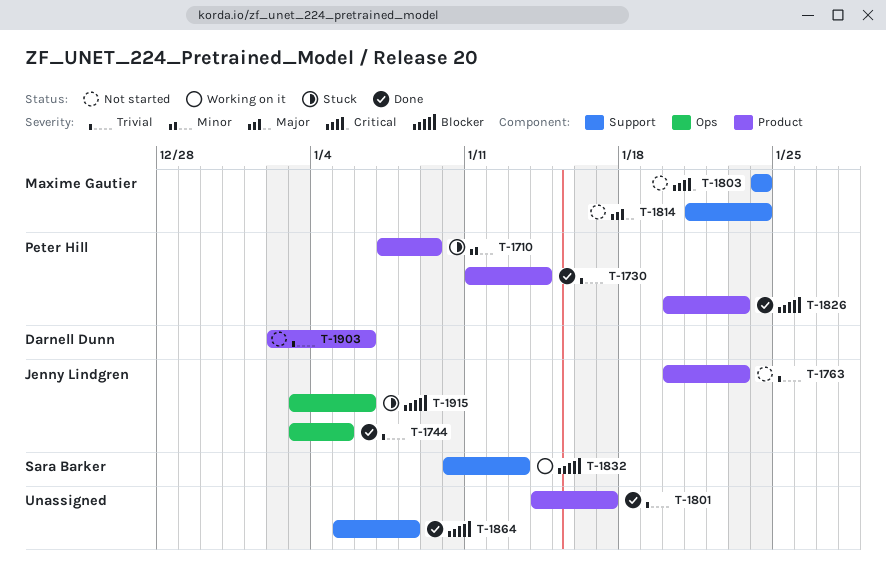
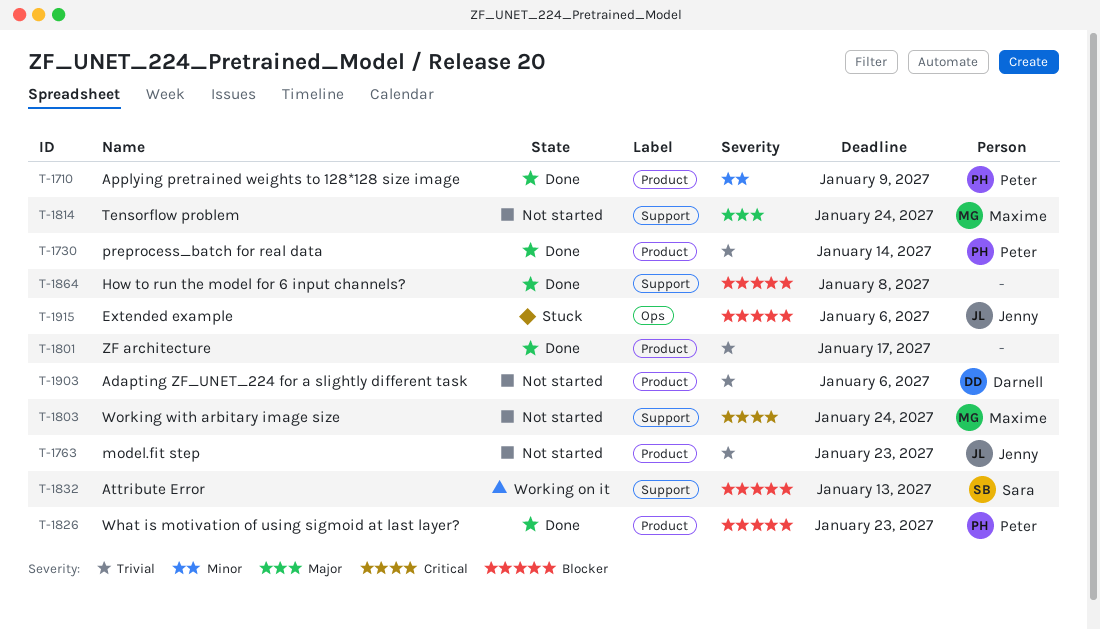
T-1710, status: Stuck -> Done
T-1744: present -> none

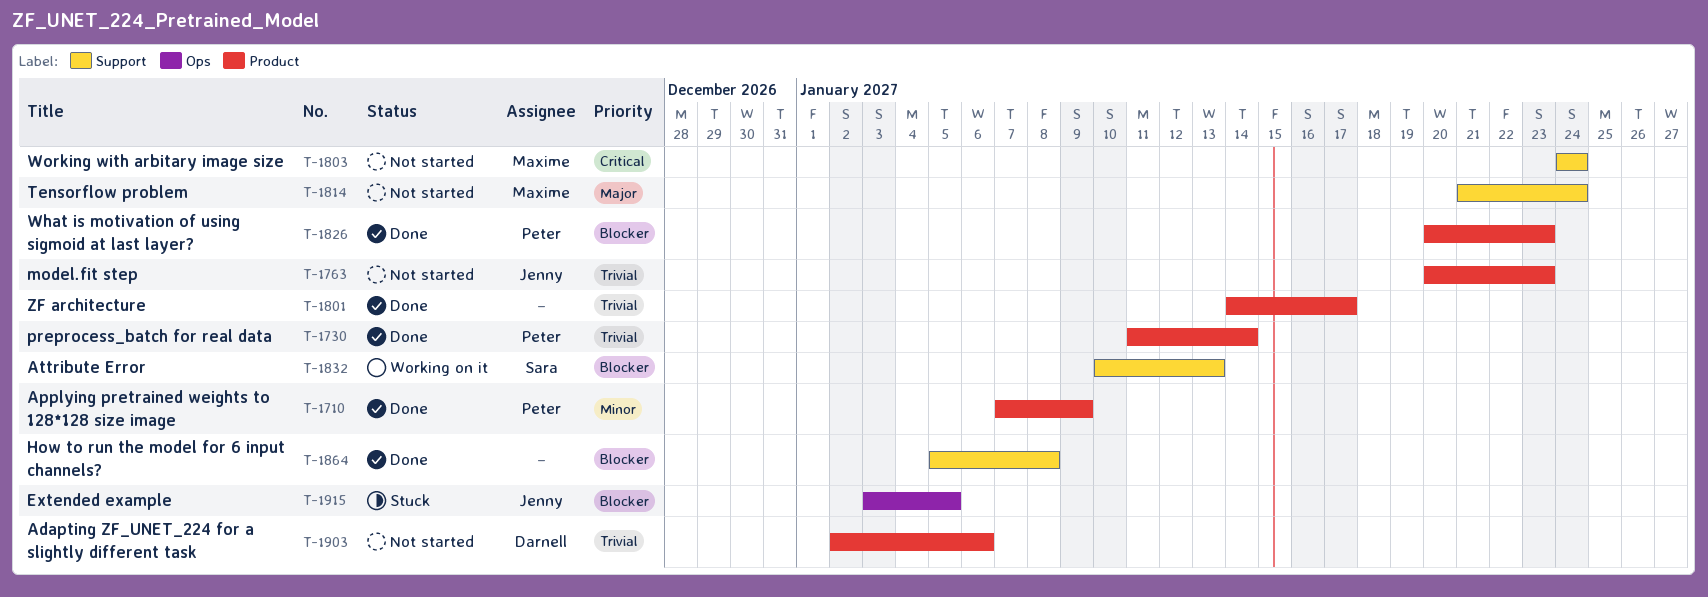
T-1915, due: Jan 6 -> Jan 5

